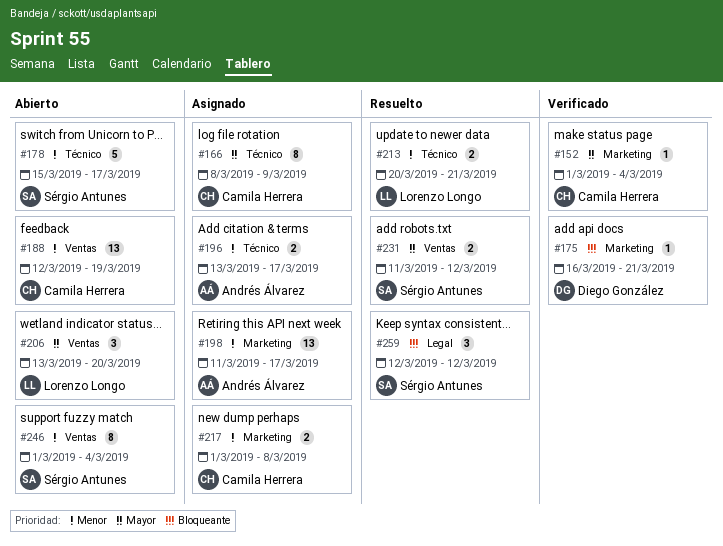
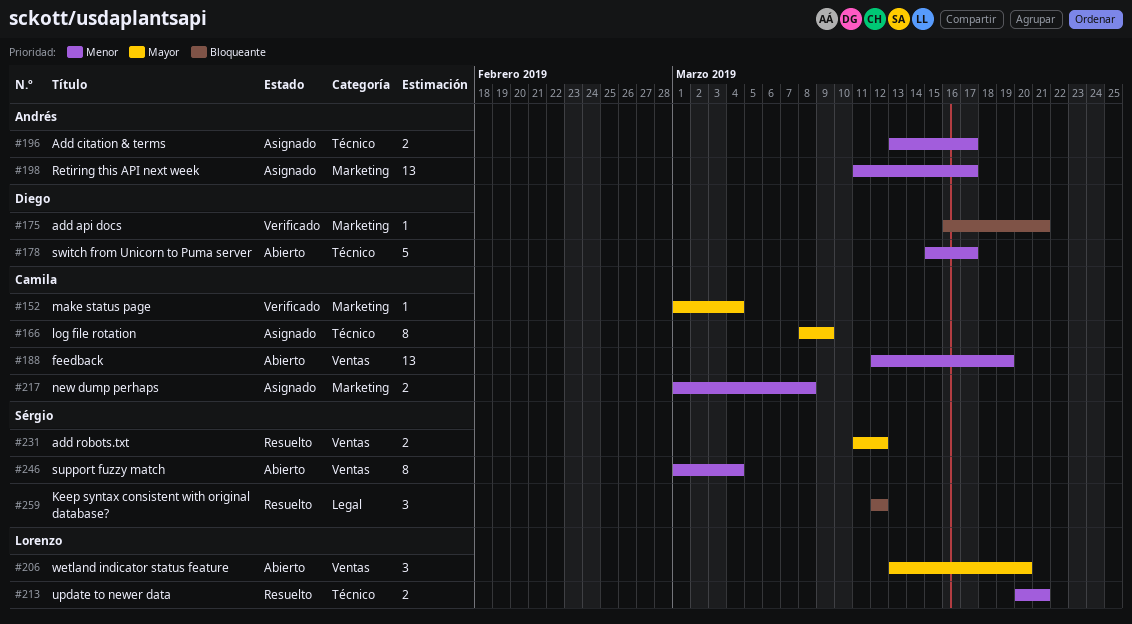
#178, owner: Sérgio Antunes -> Diego González

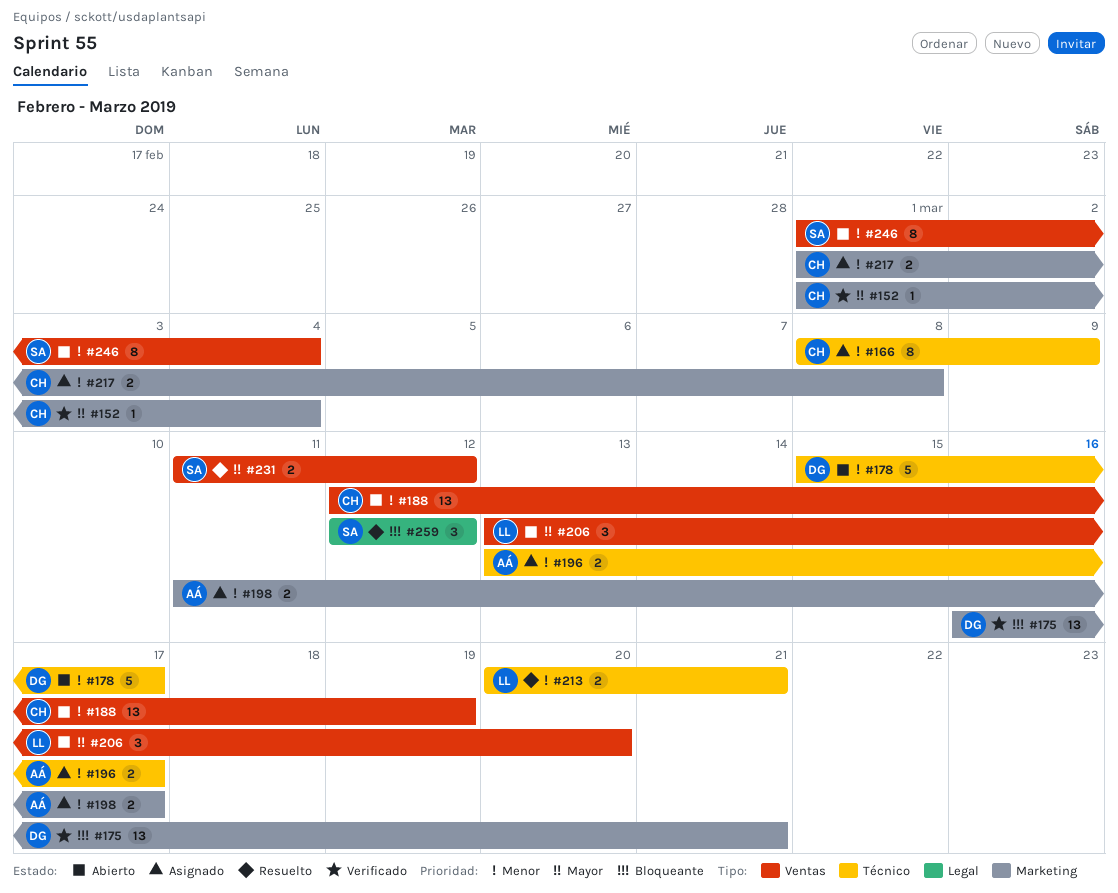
#166, priority: Mayor -> Menor
#175, estimate: 1 -> 13
#198, estimate: 13 -> 2

